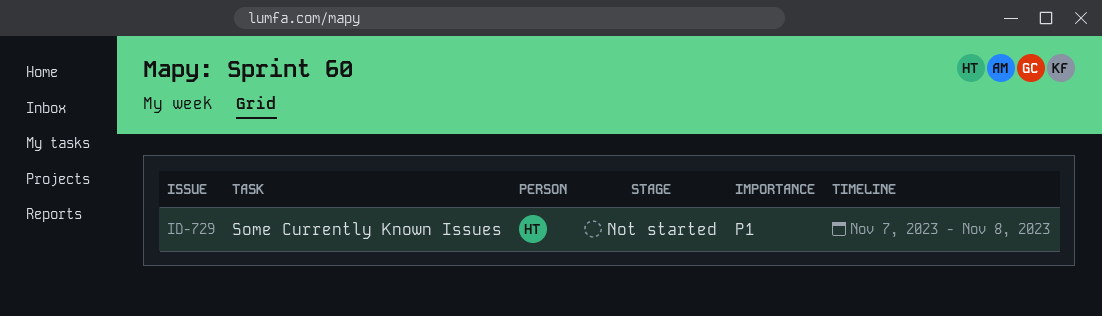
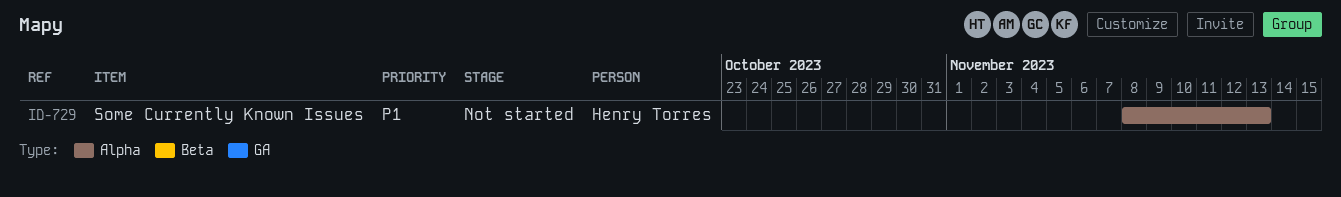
ID-729, start: Nov 7 -> Nov 8
ID-729, due: Nov 8 -> Nov 13

